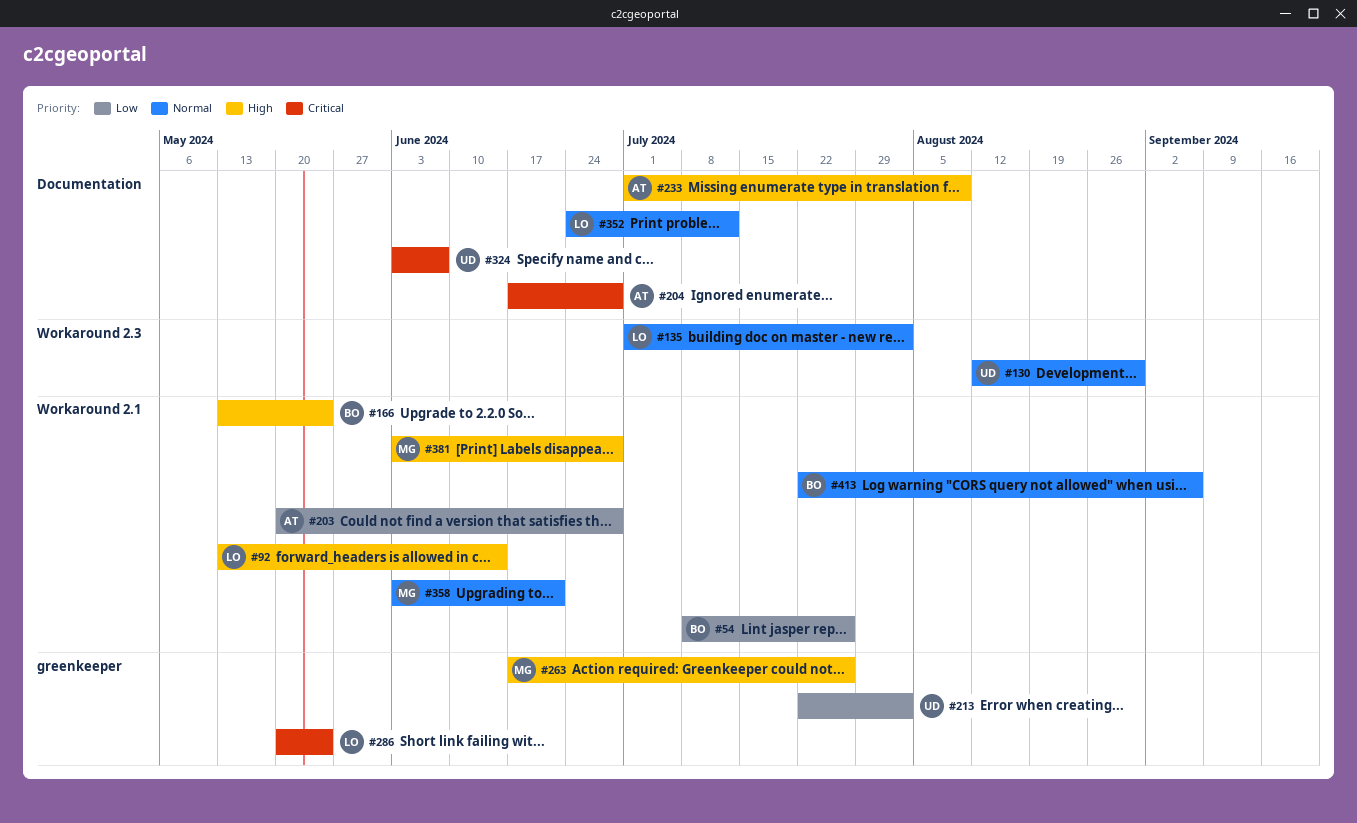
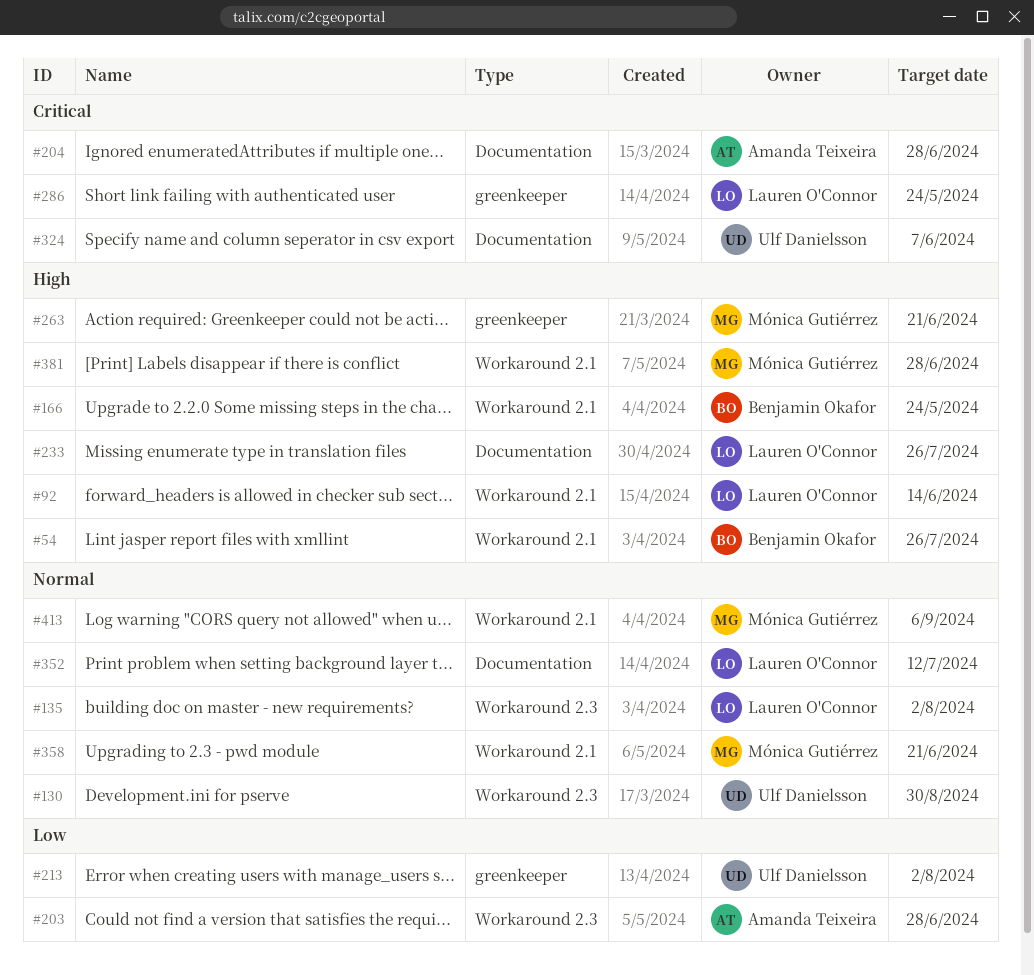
#54, priority: Low -> High
#203, label: Workaround 2.1 -> Workaround 2.3
#233, owner: Amanda Teixeira -> Lauren O'Connor
#233, due: Aug 9 -> Jul 26
#263, due: Jul 26 -> Jun 21
#413, owner: Benjamin Okafor -> Mónica Gutiérrez

